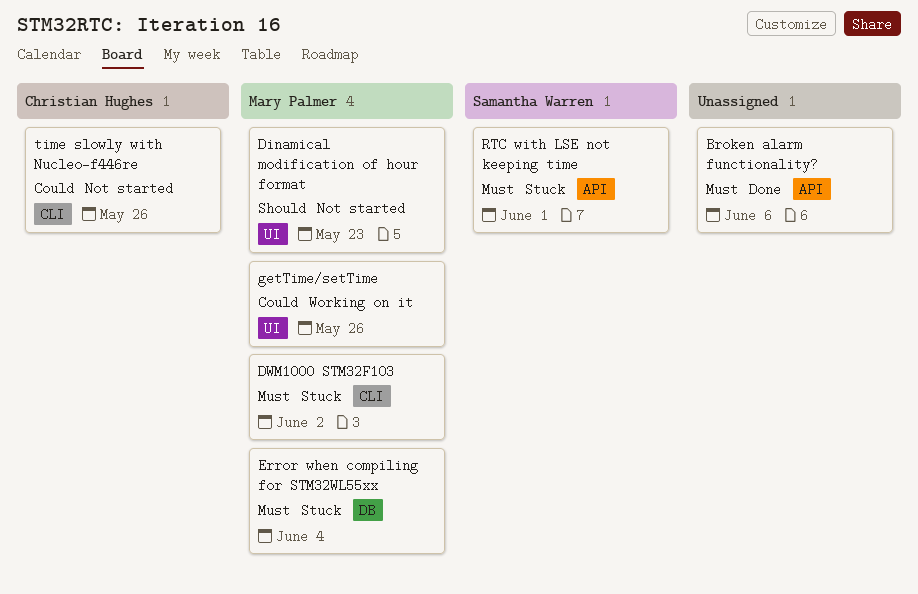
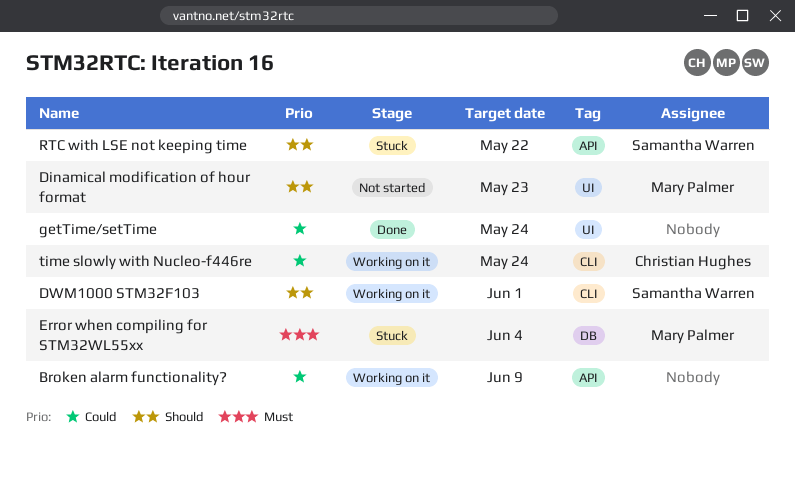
Broken alarm functionality?, status: Done -> Working on it
Broken alarm functionality?, priority: Must -> Could
Broken alarm functionality?, due: Jun 6 -> Jun 9
DWM1000 STM32F103, status: Stuck -> Working on it
DWM1000 STM32F103, owner: Mary Palmer -> Samantha Warren
DWM1000 STM32F103, priority: Must -> Should
DWM1000 STM32F103, due: Jun 2 -> Jun 1
getTime/setTime, status: Working on it -> Done
getTime/setTime, owner: Mary Palmer -> none
getTime/setTime, due: May 26 -> May 24
RTC with LSE not keeping time, priority: Must -> Should
RTC with LSE not keeping time, due: Jun 1 -> May 22
time slowly with Nucleo-f446re, status: Not started -> Working on it
time slowly with Nucleo-f446re, due: May 26 -> May 24

